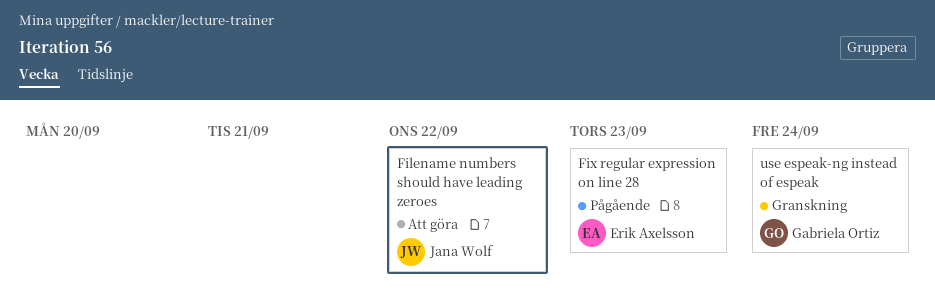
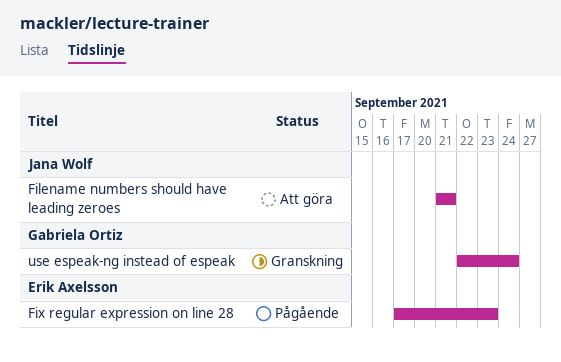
Filename numbers should have leading zeroes, due: Sep 22 -> Sep 21

